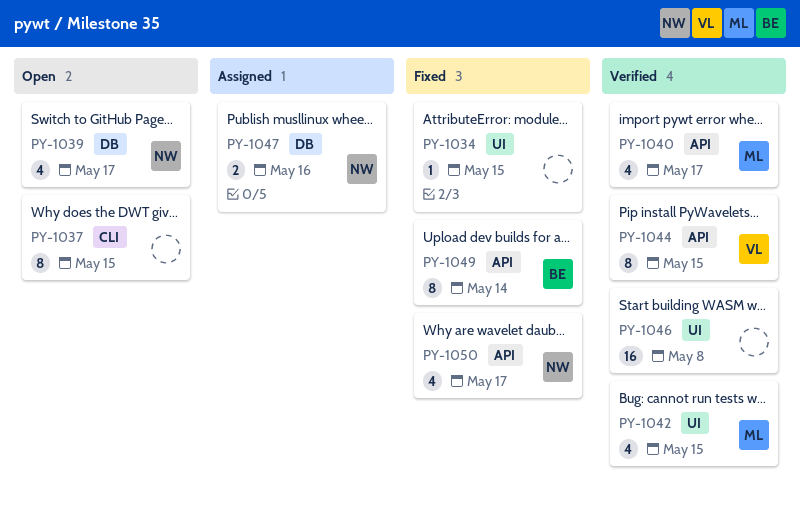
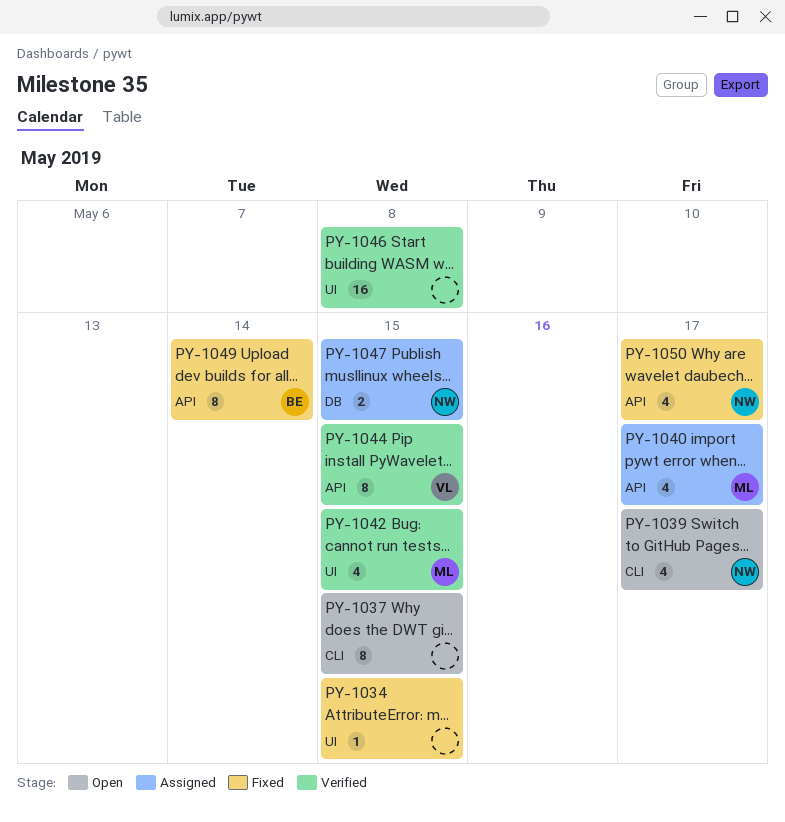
PY-1039, label: DB -> CLI
PY-1040, status: Verified -> Assigned
PY-1047, due: May 16 -> May 15

